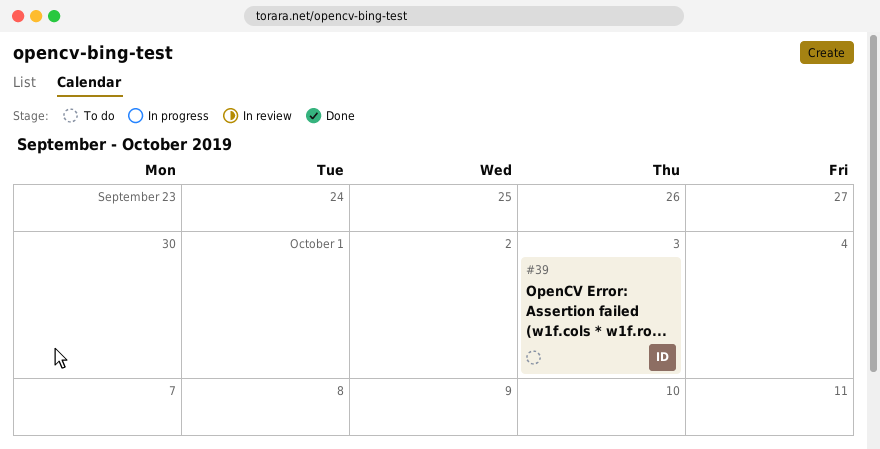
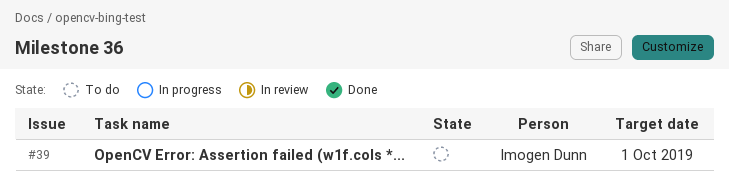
#39, due: Oct 3 -> Oct 1

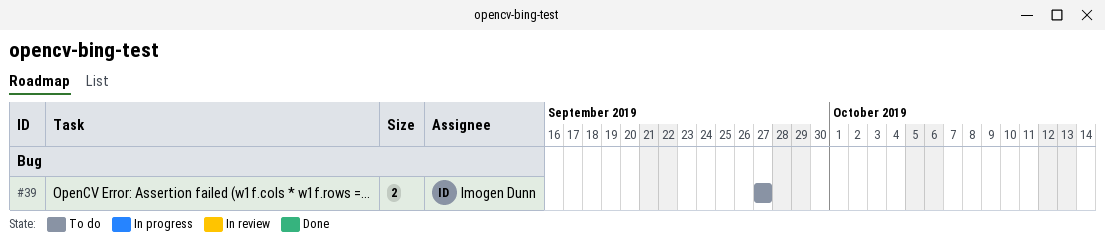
#39, due: Oct 1 -> Sep 27

